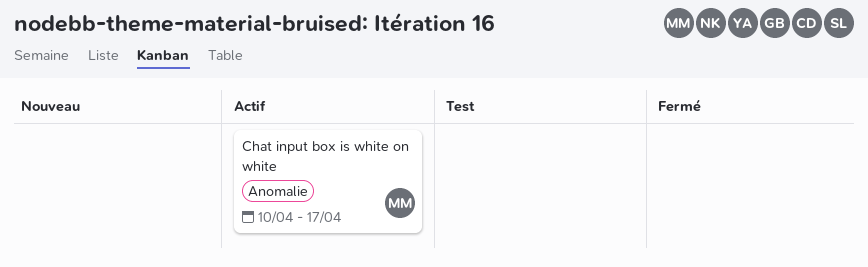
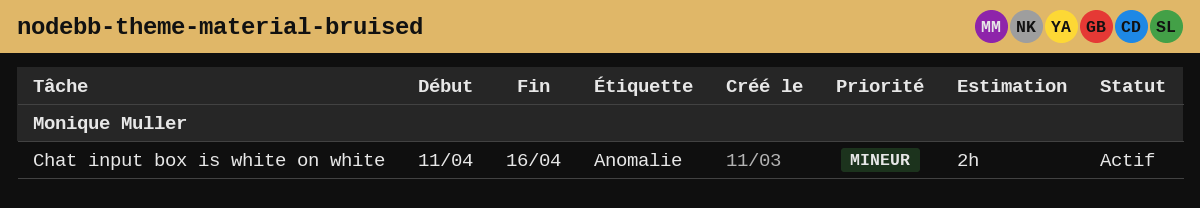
Chat input box is white on white, start: Apr 10 -> Apr 11
Chat input box is white on white, due: Apr 17 -> Apr 16

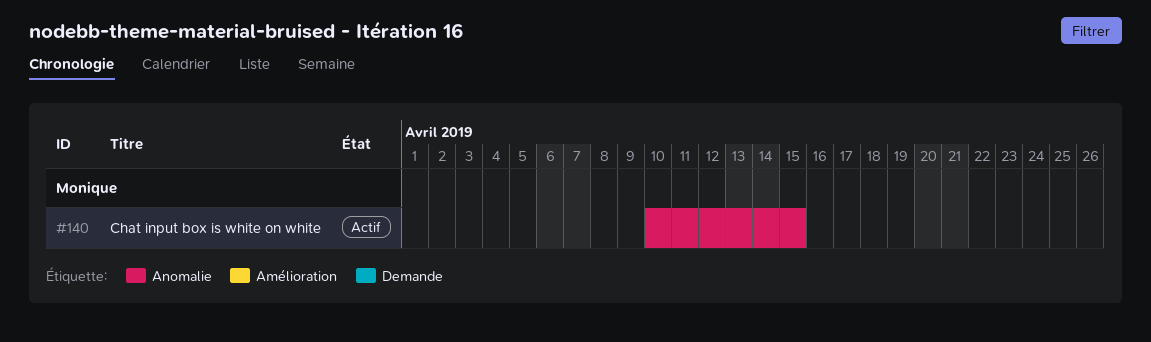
Chat input box is white on white, start: Apr 11 -> Apr 10
Chat input box is white on white, due: Apr 16 -> Apr 15

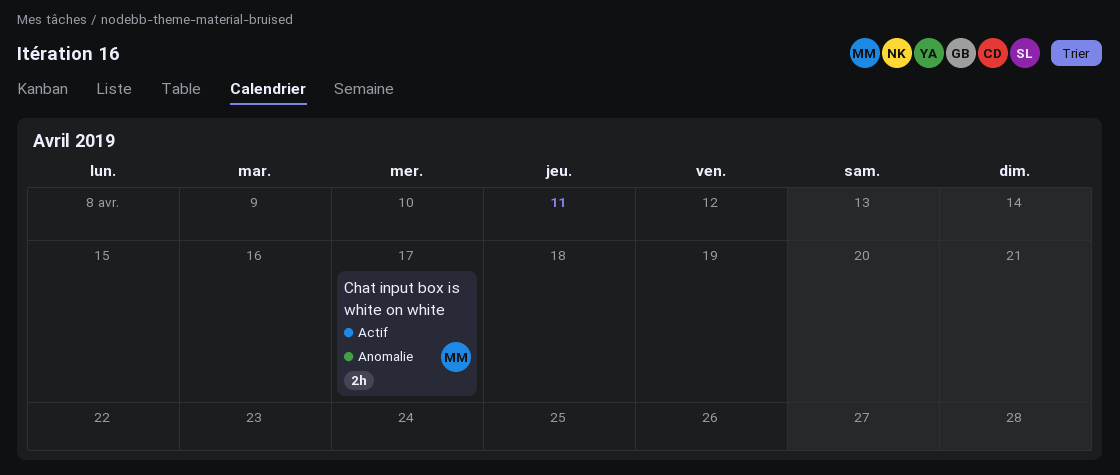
Chat input box is white on white, due: Apr 15 -> Apr 17

